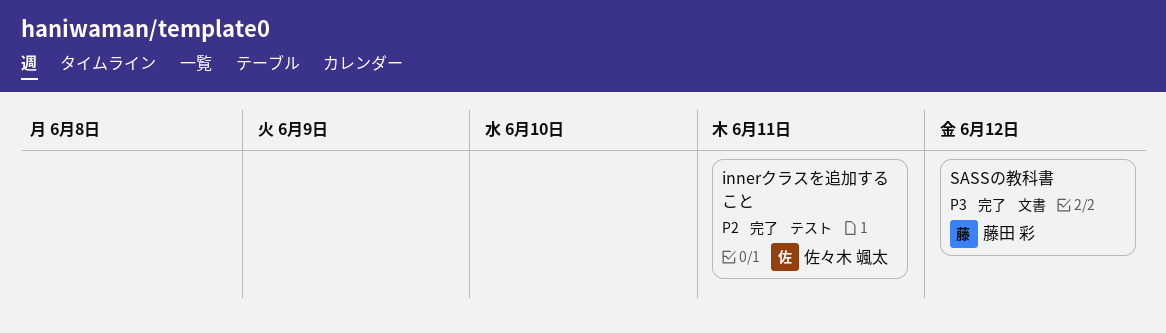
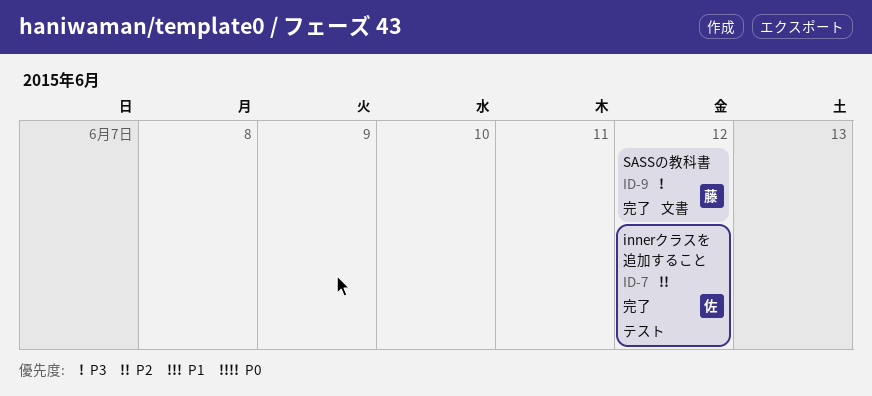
innerクラスを追加すること, due: Jun 11 -> Jun 12

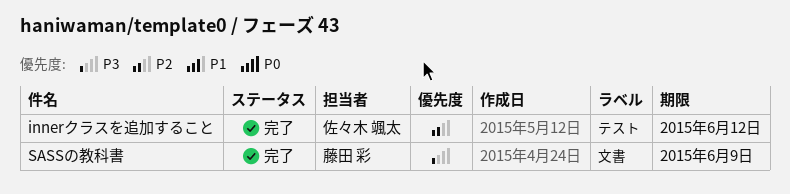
SASSの教科書, due: Jun 12 -> Jun 9

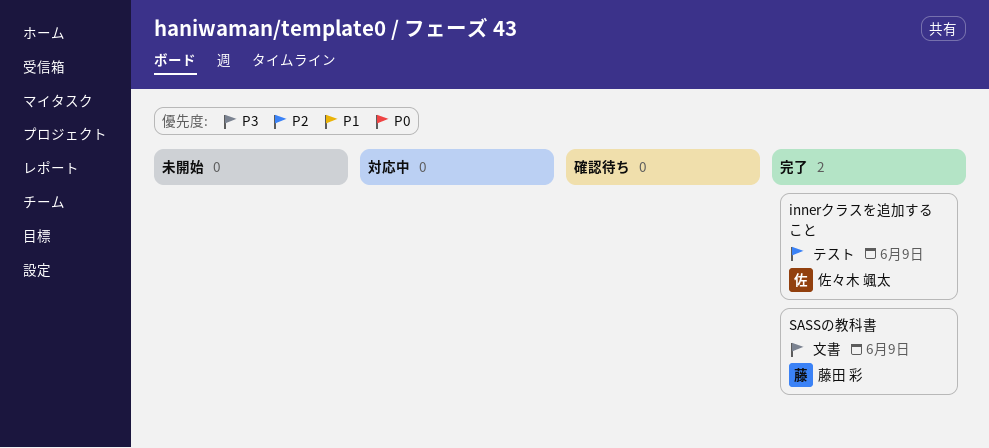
innerクラスを追加すること, due: Jun 12 -> Jun 9

